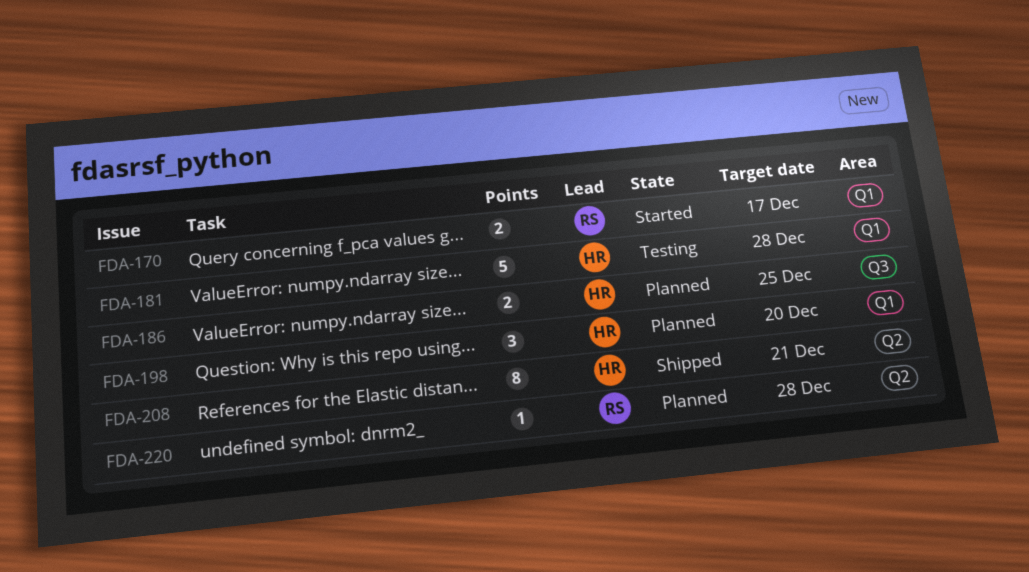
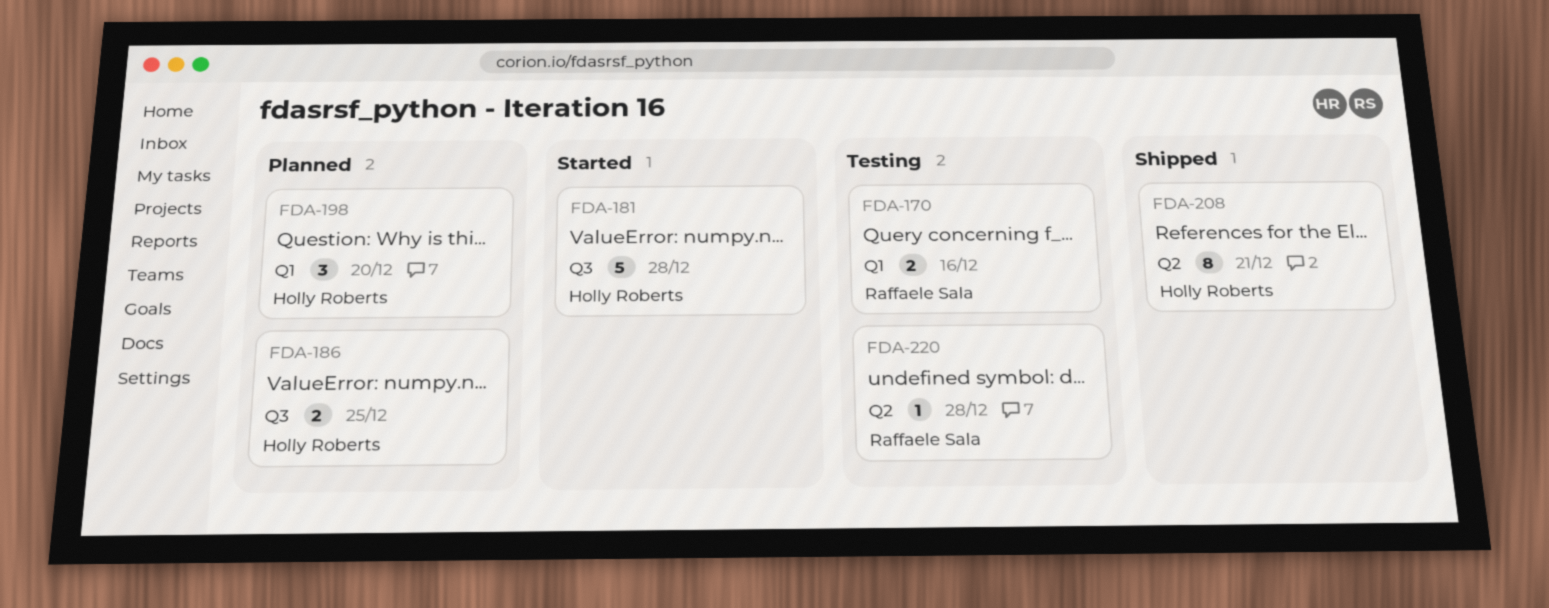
FDA-170, status: Started -> Testing
FDA-170, due: Dec 17 -> Dec 16
FDA-181, status: Testing -> Started
FDA-181, label: Q1 -> Q3
FDA-220, status: Planned -> Testing

